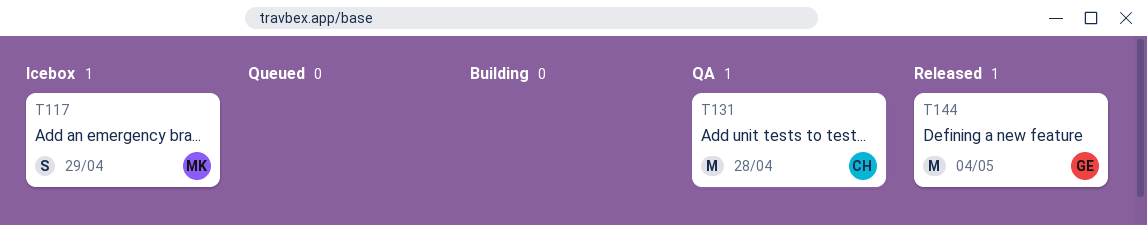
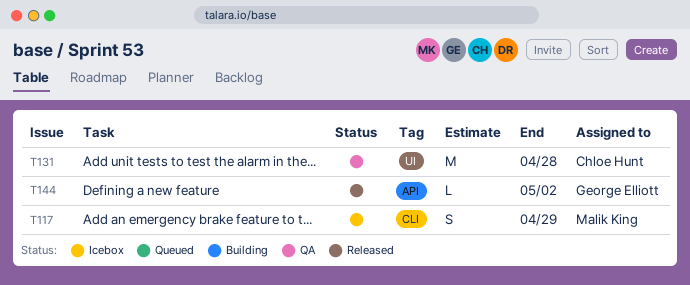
T144, estimate: M -> L
T144, due: May 4 -> May 2

